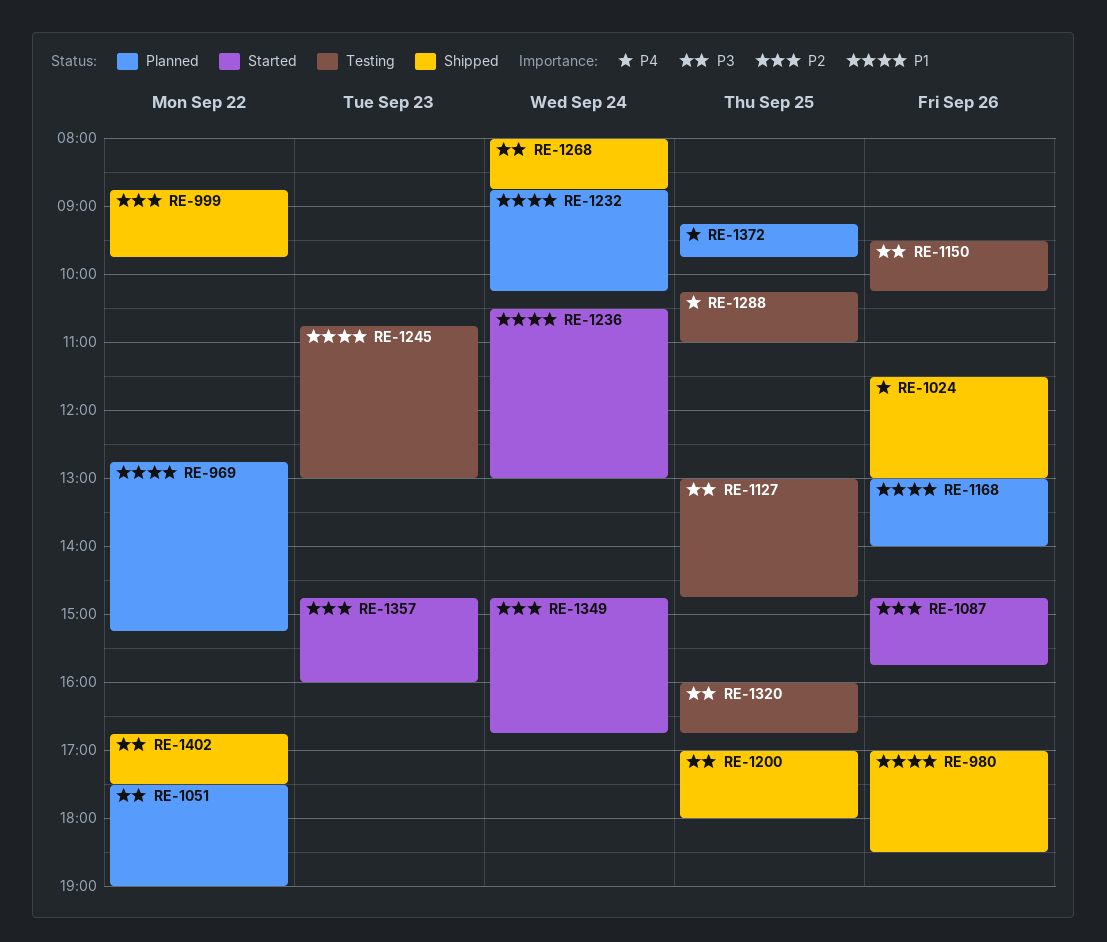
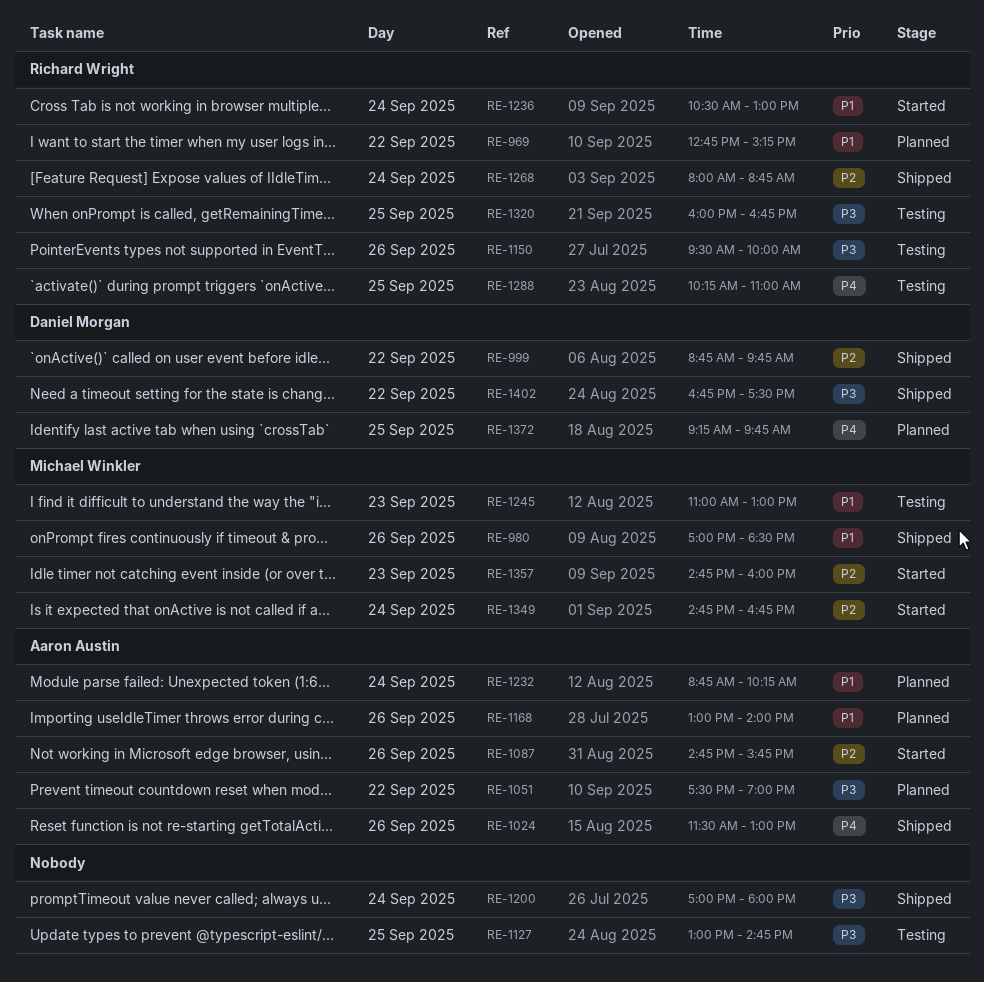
RE-1150, ends: 10:15 -> 10:00
RE-1200, day: Sep 25 -> Sep 24
RE-1245, begins: 10:45 -> 11:00
RE-1268, priority: P3 -> P2

